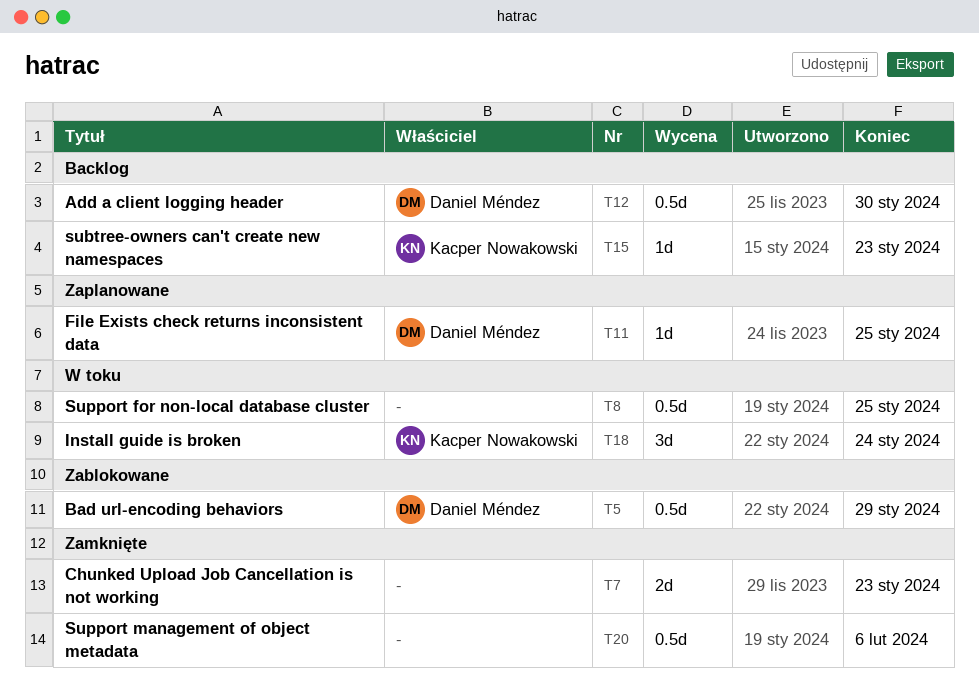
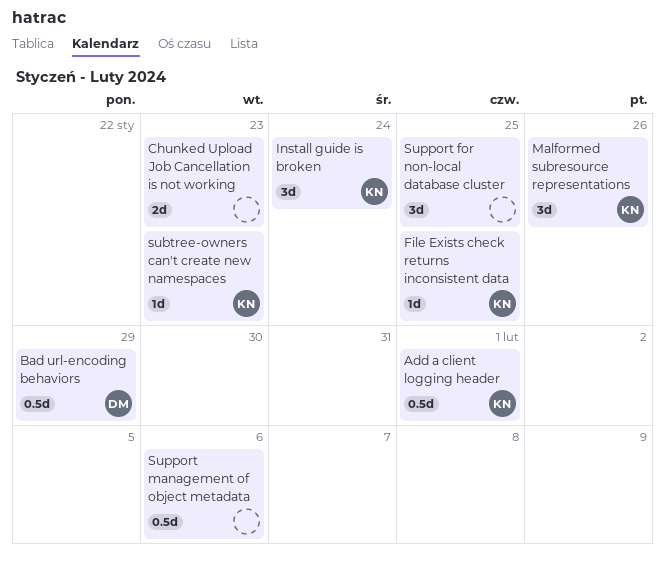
Add a client logging header, owner: Daniel Méndez -> Kacper Nowakowski
Add a client logging header, due: Jan 30 -> Feb 1
File Exists check returns inconsistent data, owner: Daniel Méndez -> Kacper Nowakowski
Malformed subresource representations: none -> present
Support for non-local database cluster, estimate: 0.5d -> 3d

